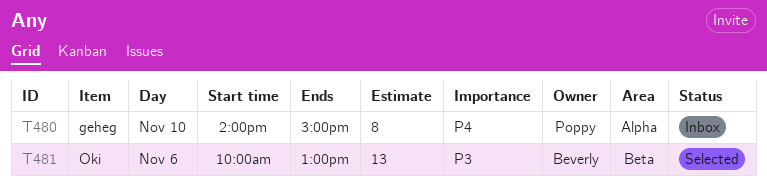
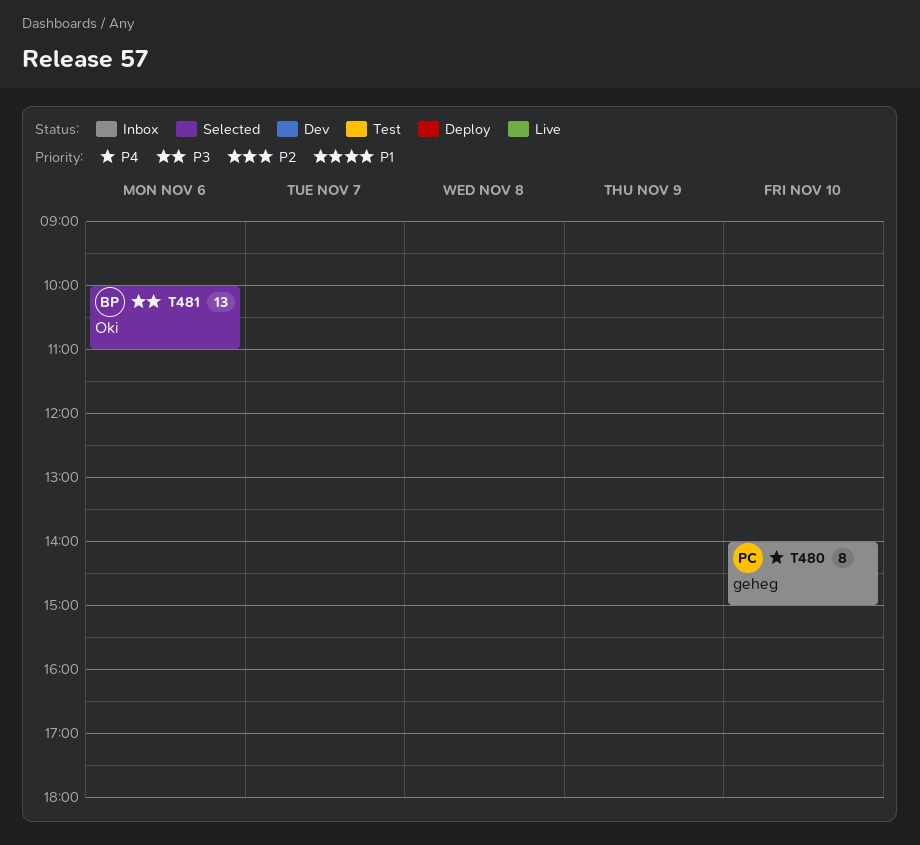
T481, ends: 13:00 -> 11:00

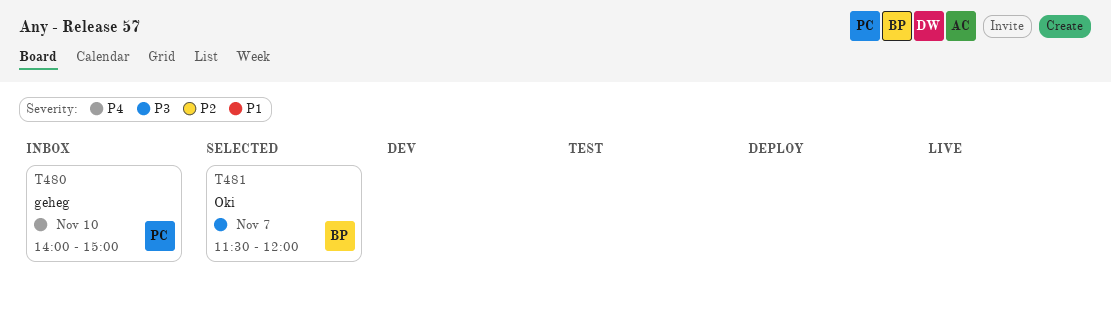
T481, day: Nov 6 -> Nov 7
T481, begins: 10:00 -> 11:30
T481, ends: 11:00 -> 12:00

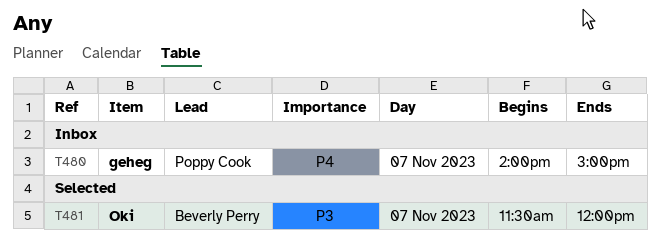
T480, day: Nov 10 -> Nov 7

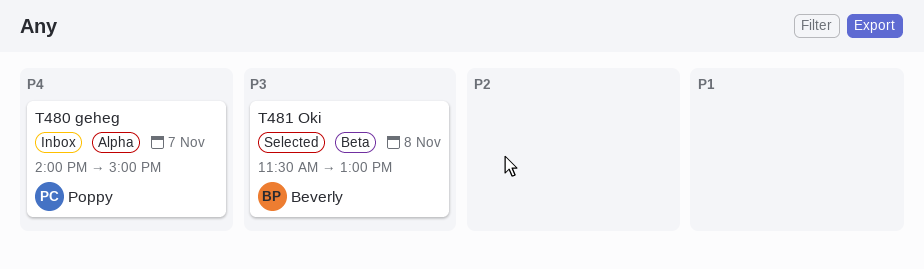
T481, day: Nov 7 -> Nov 8
T481, ends: 12:00 -> 13:00

